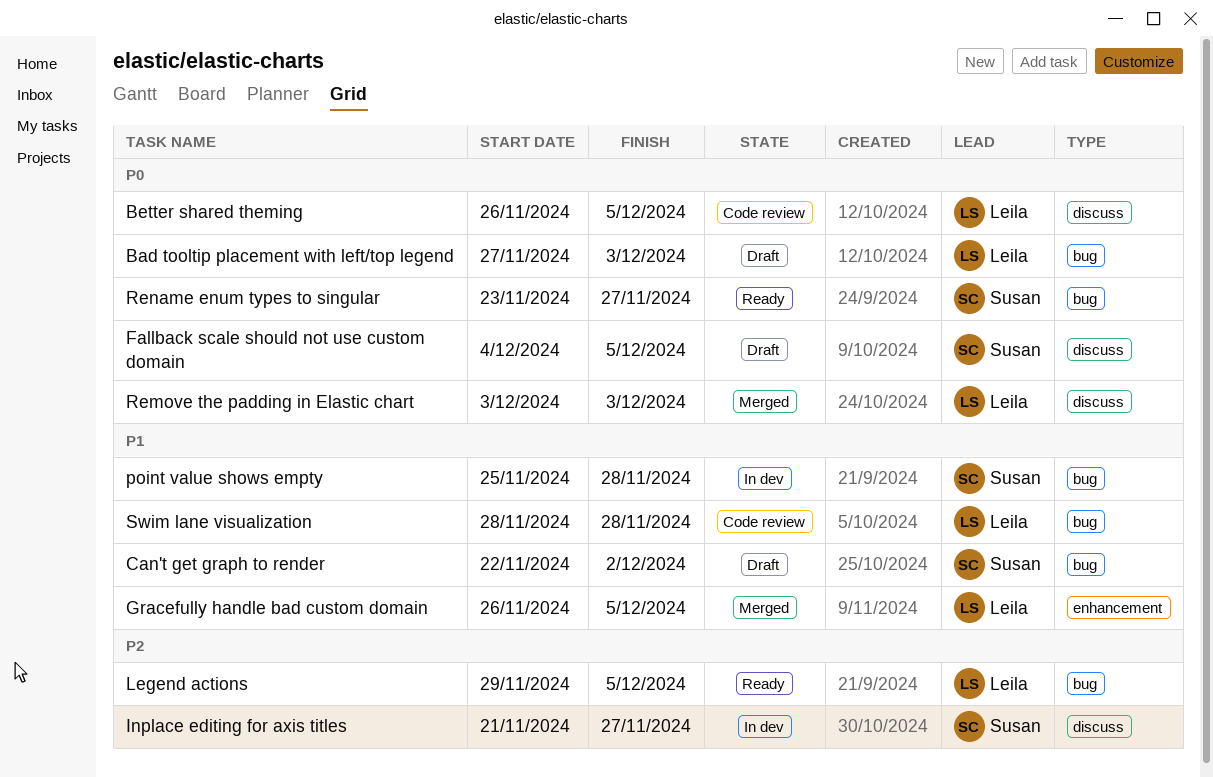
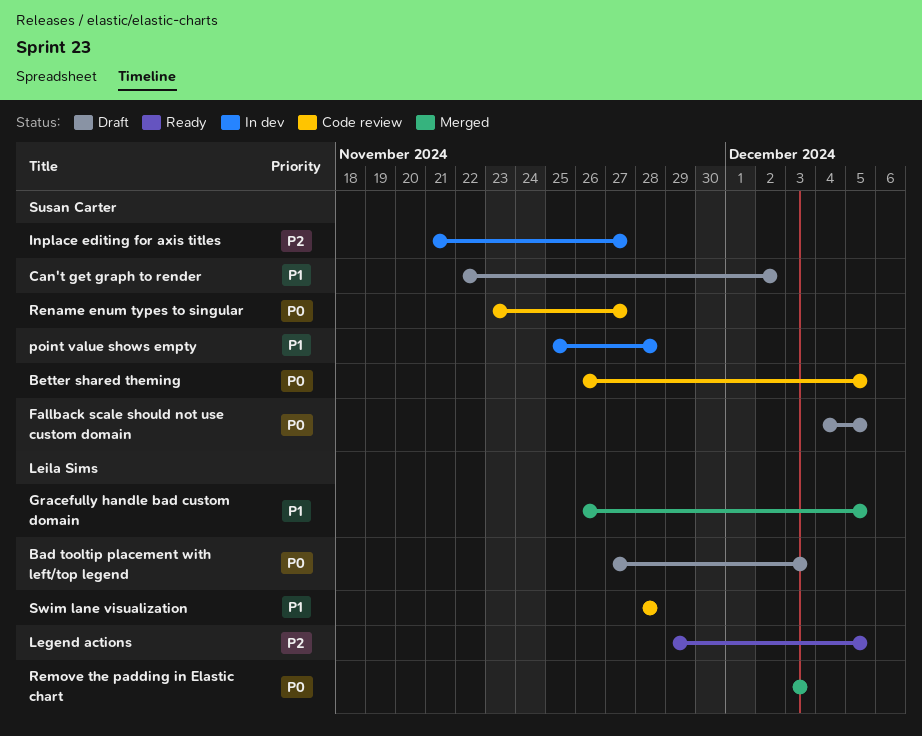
Better shared theming, owner: Leila Sims -> Susan Carter
Rename enum types to singular, status: Ready -> Code review

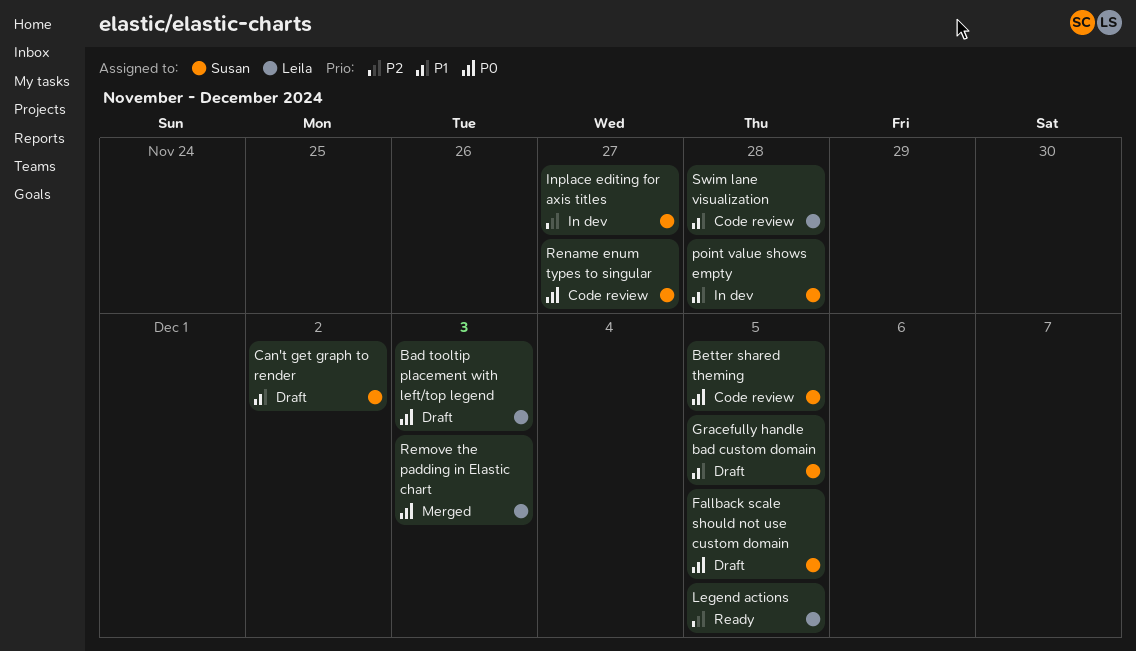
Gracefully handle bad custom domain, status: Merged -> Draft
Gracefully handle bad custom domain, owner: Leila Sims -> Susan Carter

